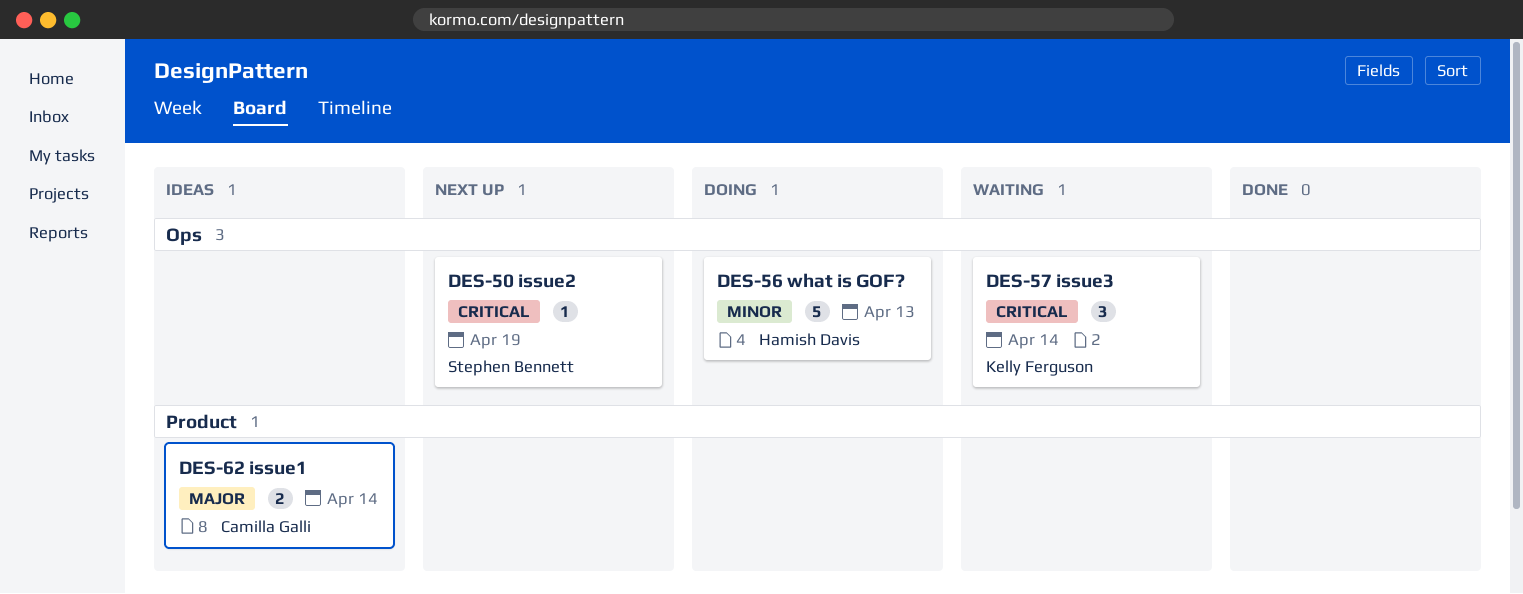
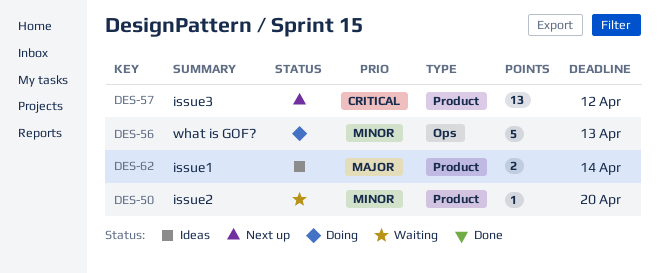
DES-50, status: Next up -> Waiting
DES-50, priority: Critical -> Minor
DES-50, label: Ops -> Product
DES-50, due: Apr 19 -> Apr 20
DES-57, status: Waiting -> Next up
DES-57, label: Ops -> Product
DES-57, estimate: 3 -> 13
DES-57, due: Apr 14 -> Apr 12

